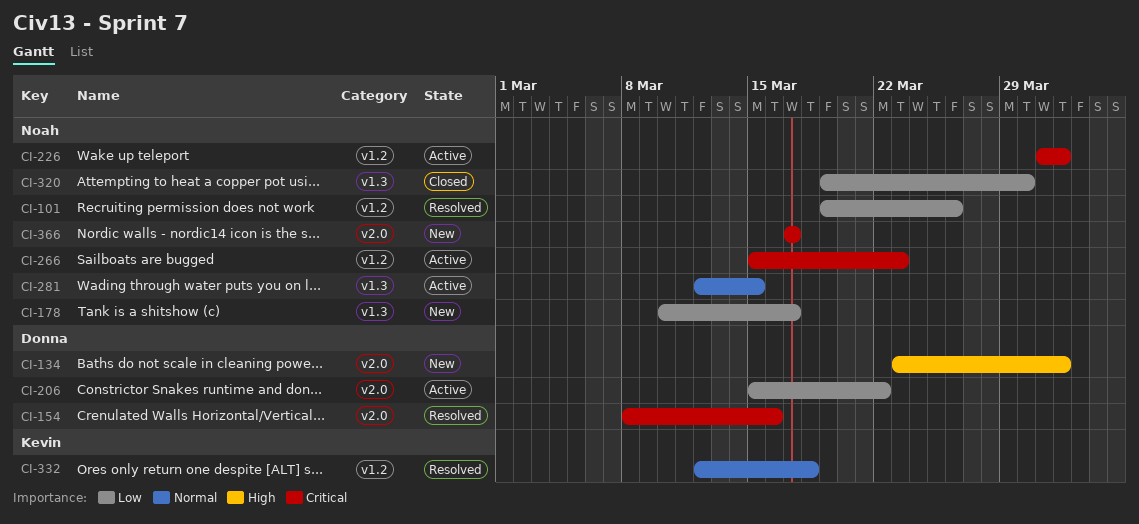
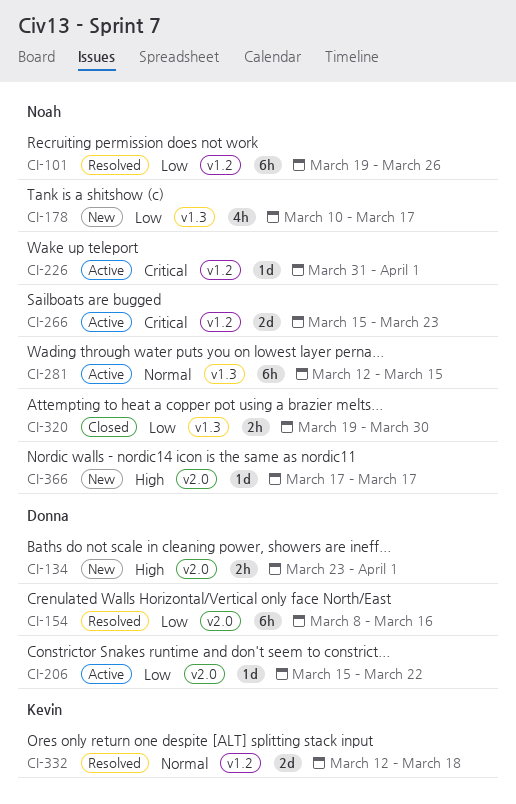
CI-154, priority: Critical -> Low
CI-366, priority: Critical -> High

